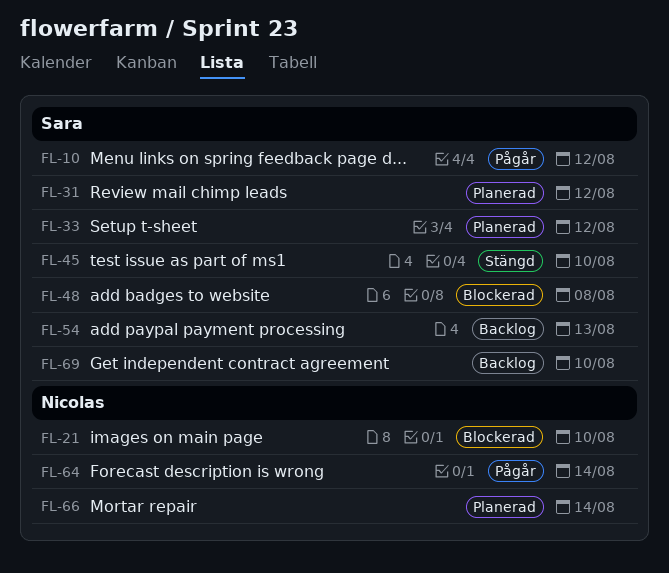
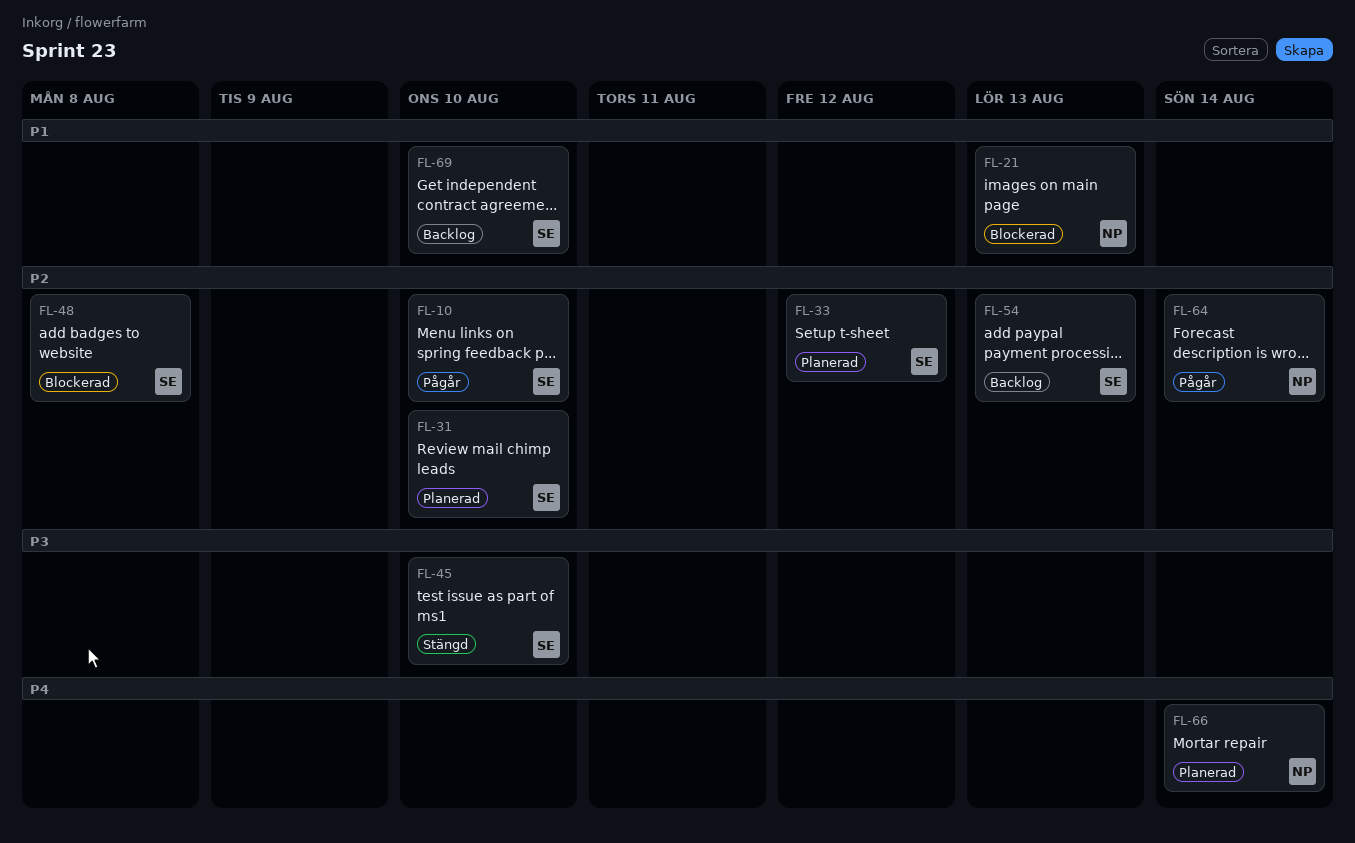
FL-10, due: Aug 12 -> Aug 10
FL-21, due: Aug 10 -> Aug 13
FL-31, due: Aug 12 -> Aug 10

